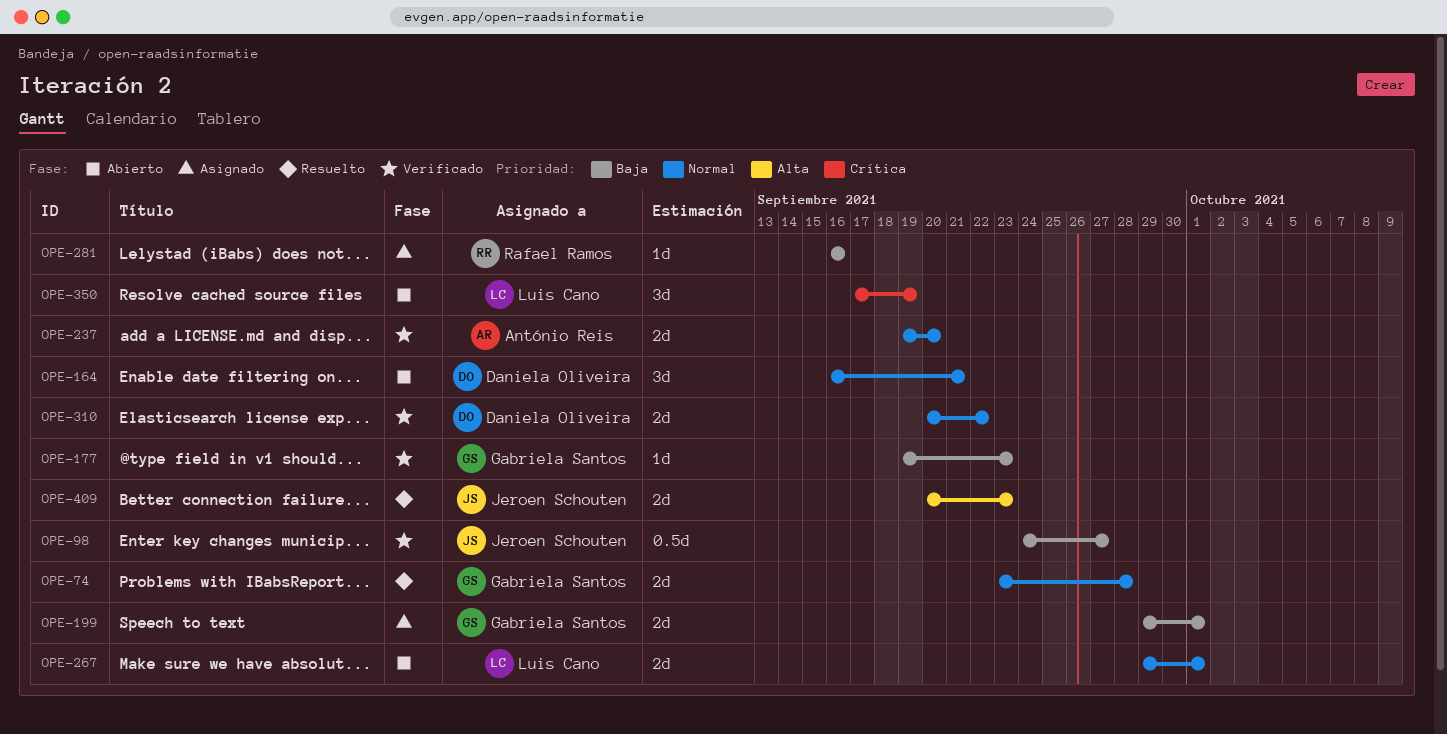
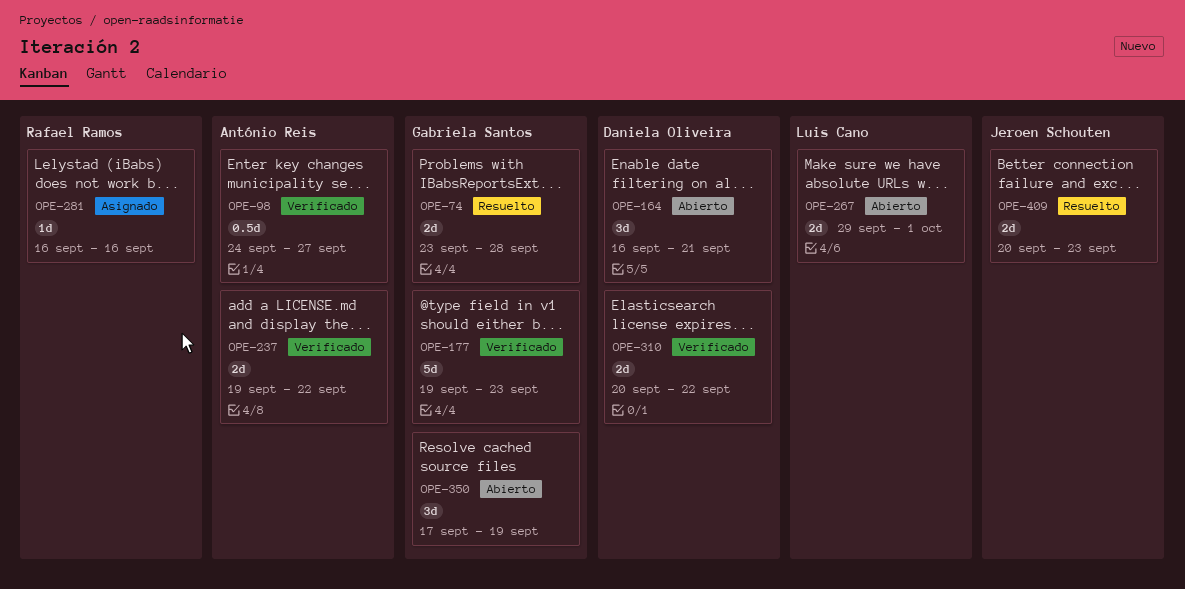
OPE-98, owner: Jeroen Schouten -> António Reis
OPE-177, estimate: 1d -> 5d
OPE-199: present -> none
OPE-237, due: Sep 20 -> Sep 22
OPE-350, owner: Luis Cano -> Gabriela Santos

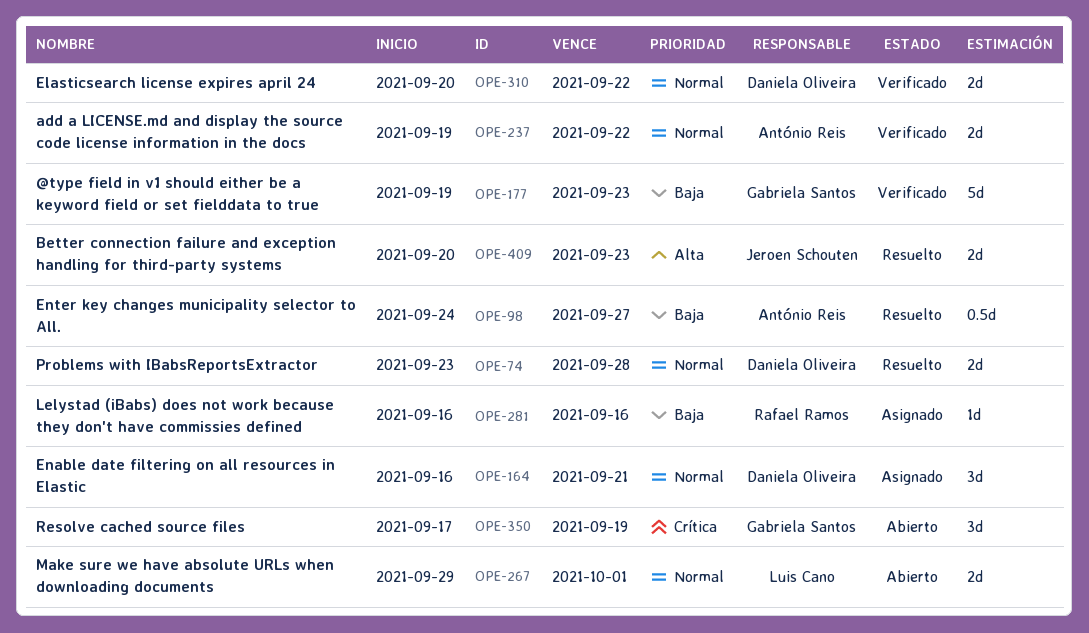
OPE-74, owner: Gabriela Santos -> Daniela Oliveira
OPE-98, status: Verificado -> Resuelto
OPE-164, status: Abierto -> Asignado

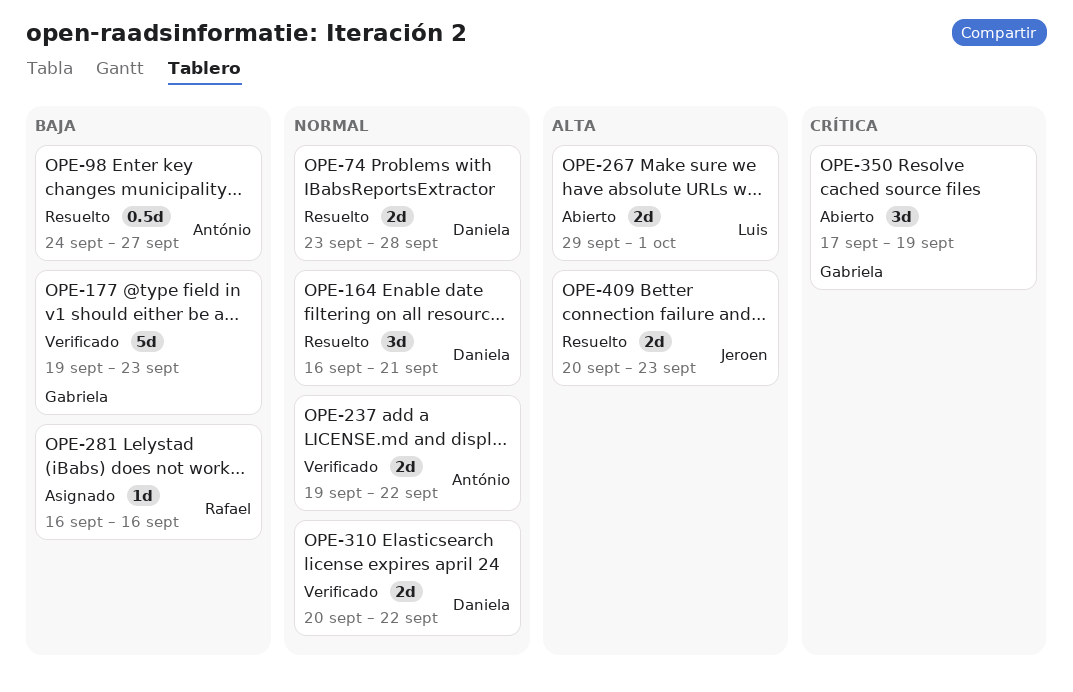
OPE-164, status: Asignado -> Resuelto
OPE-267, priority: Normal -> Alta

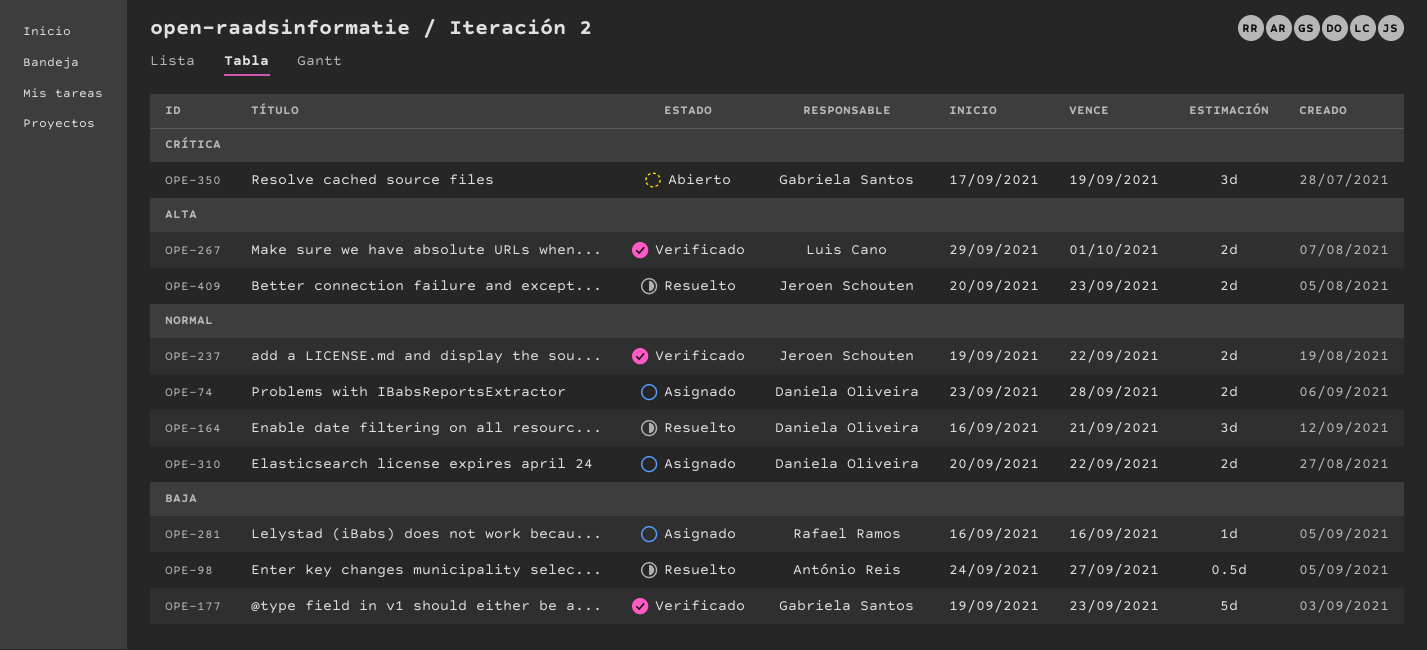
OPE-74, status: Resuelto -> Asignado
OPE-237, owner: António Reis -> Jeroen Schouten
OPE-267, status: Abierto -> Verificado
OPE-310, status: Verificado -> Asignado

